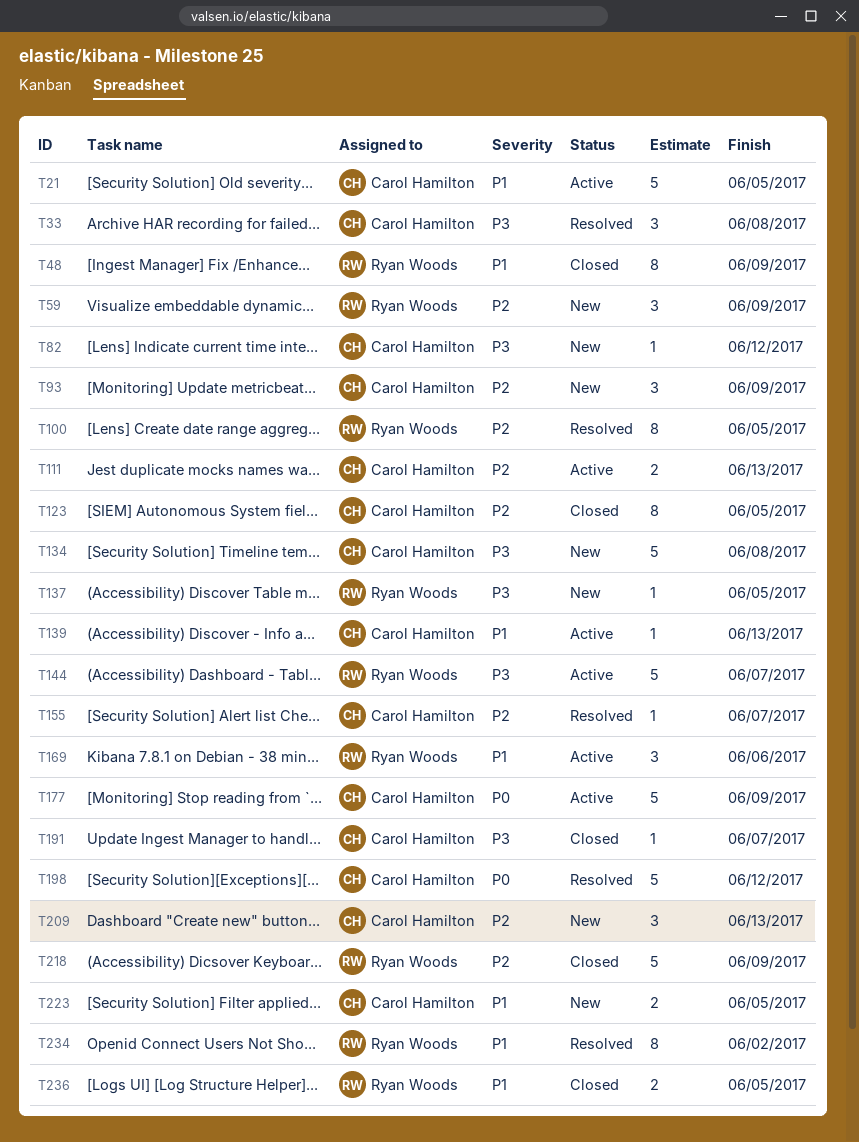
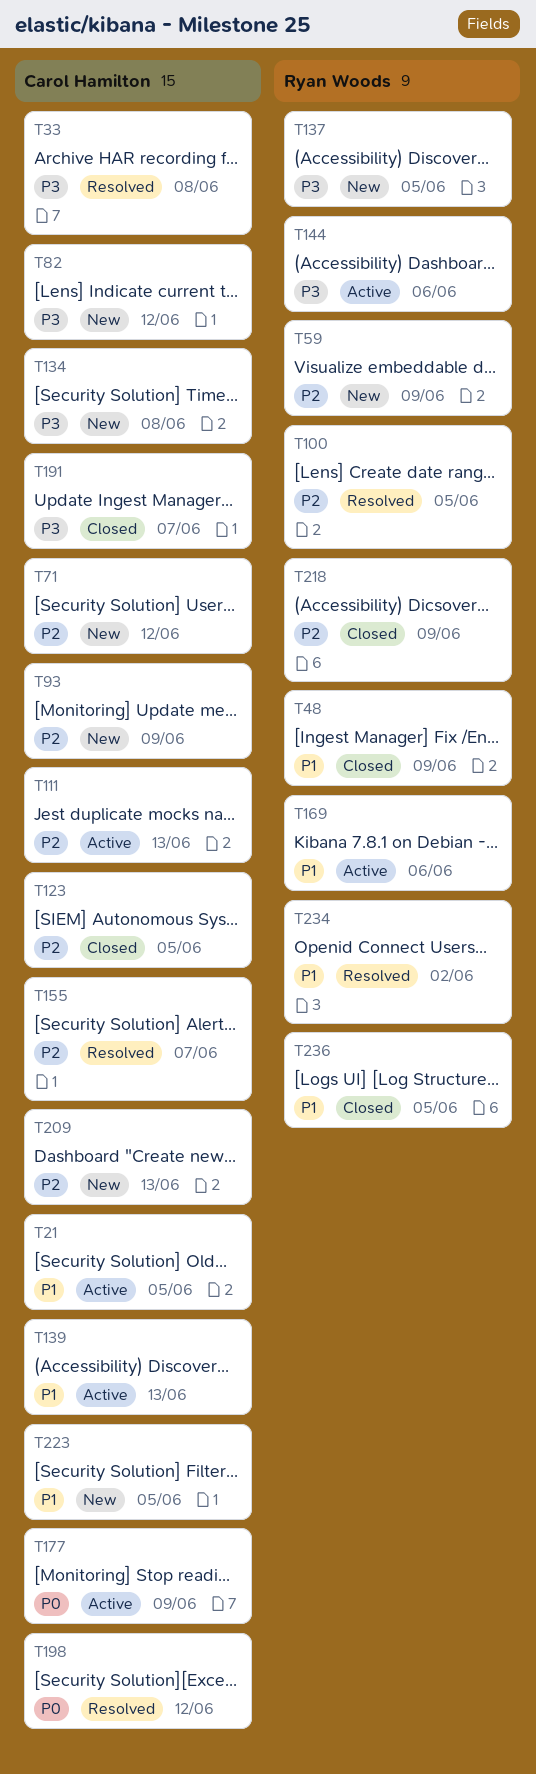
T71: none -> present
T144, due: Jun 7 -> Jun 6

